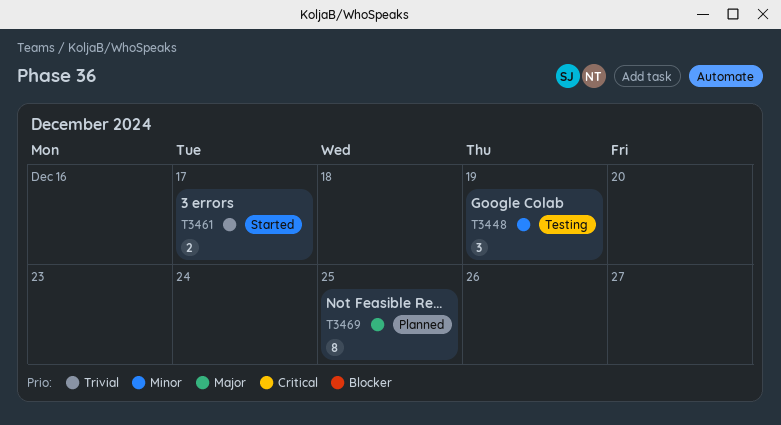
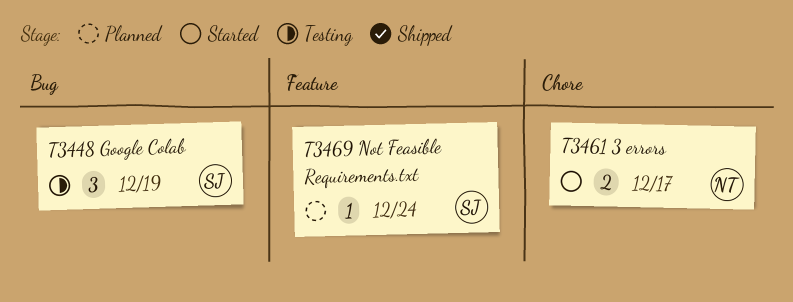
T3469, estimate: 8 -> 1
T3469, due: Dec 25 -> Dec 24

